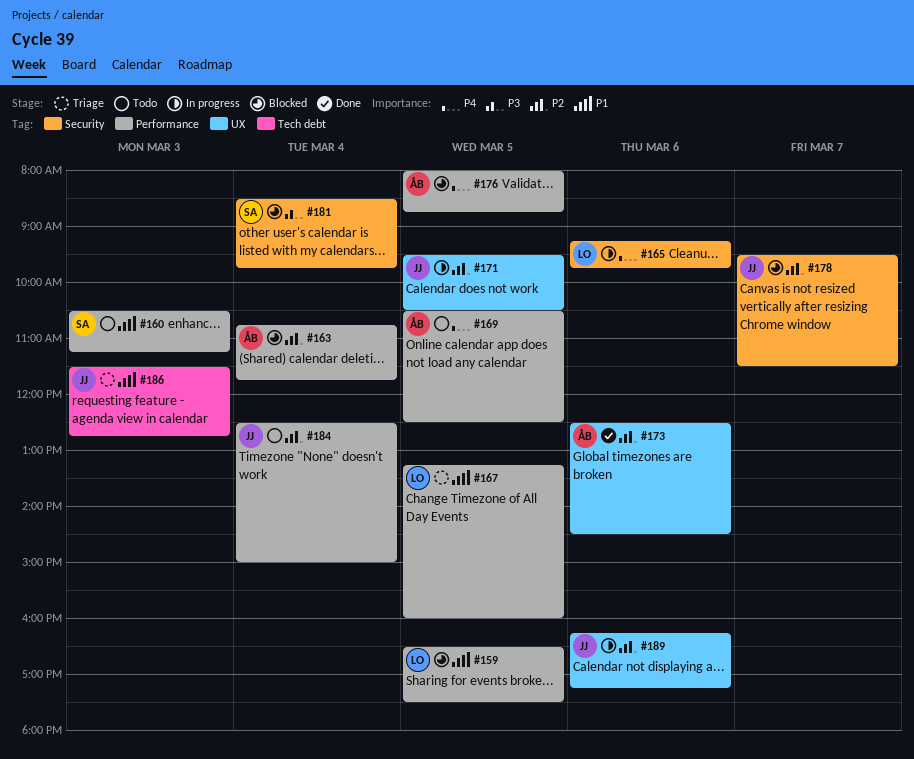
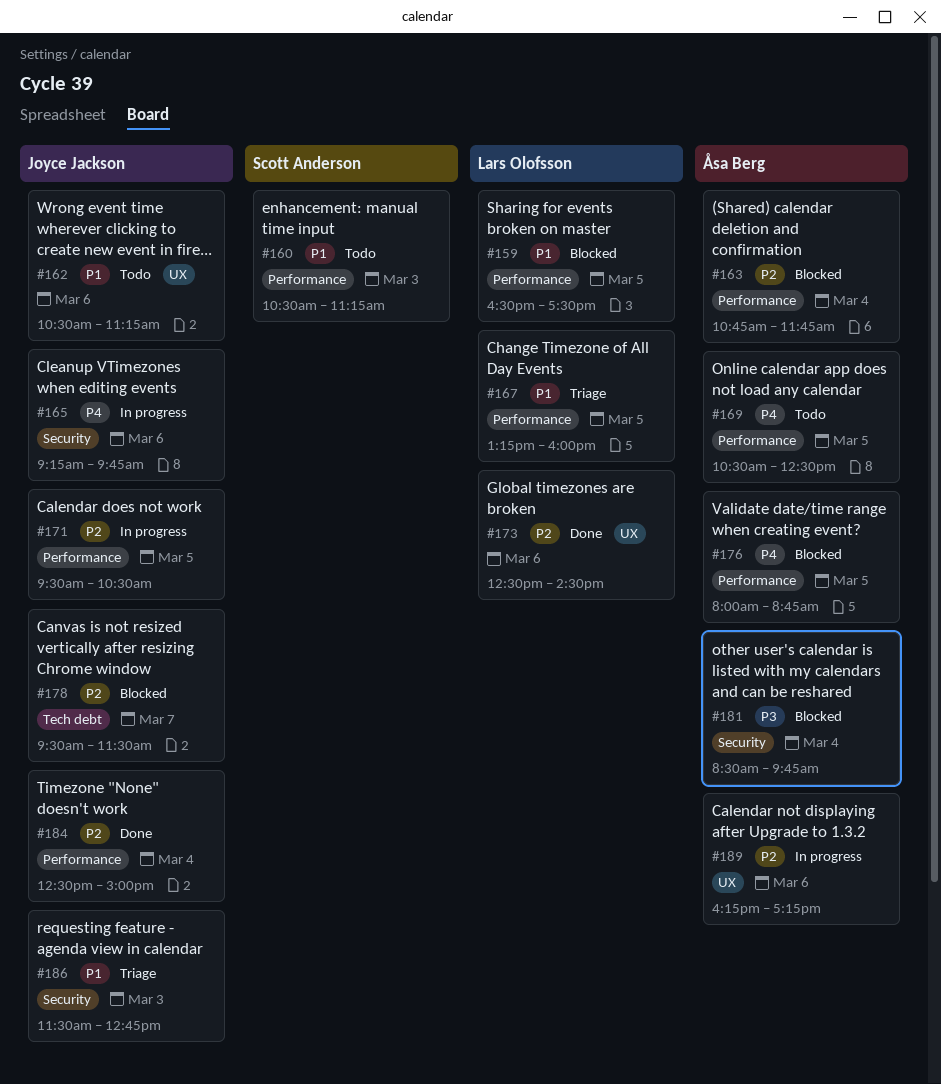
#162: none -> present
#165, owner: Lars Olofsson -> Joyce Jackson
#171, label: UX -> Performance
#173, owner: Åsa Berg -> Lars Olofsson
#178, label: Security -> Tech debt
#181, owner: Scott Anderson -> Åsa Berg
#184, status: Todo -> Done
#186, label: Tech debt -> Security
#189, owner: Joyce Jackson -> Åsa Berg

